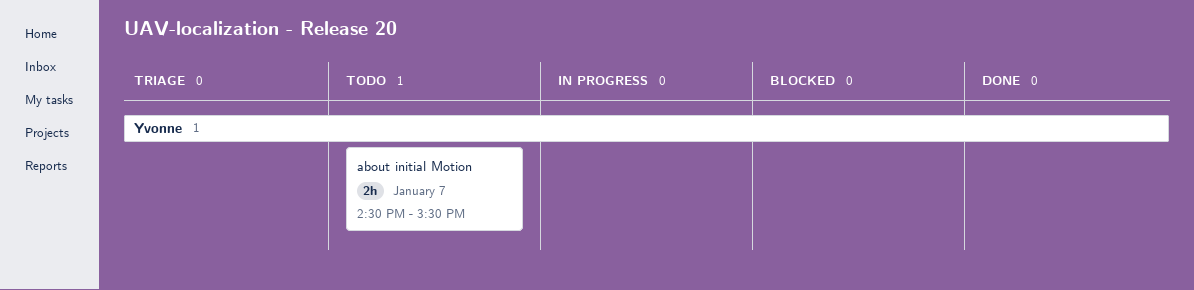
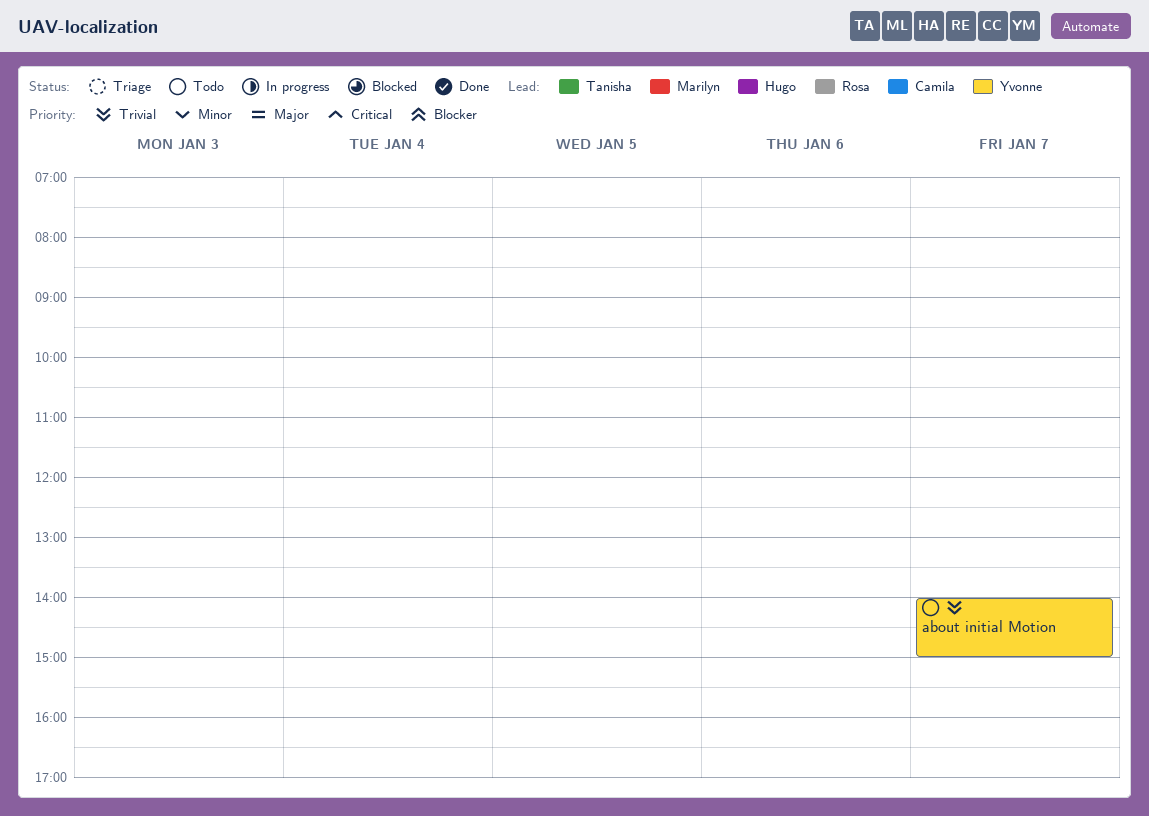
about initial Motion, begins: 14:30 -> 14:00
about initial Motion, ends: 15:30 -> 15:00

